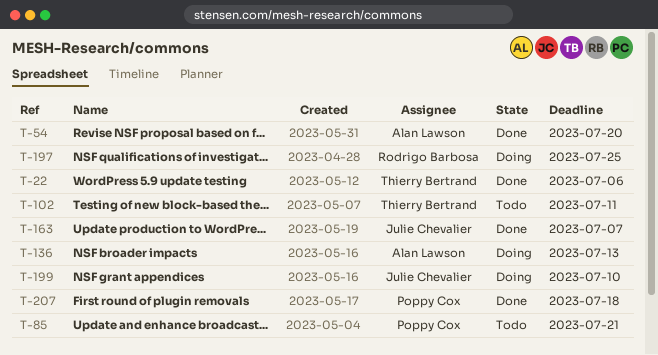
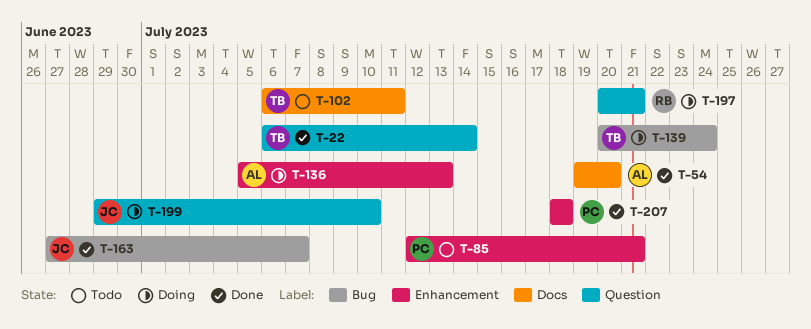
T-22, due: Jul 6 -> Jul 14
T-139: none -> present
T-197, due: Jul 25 -> Jul 21

